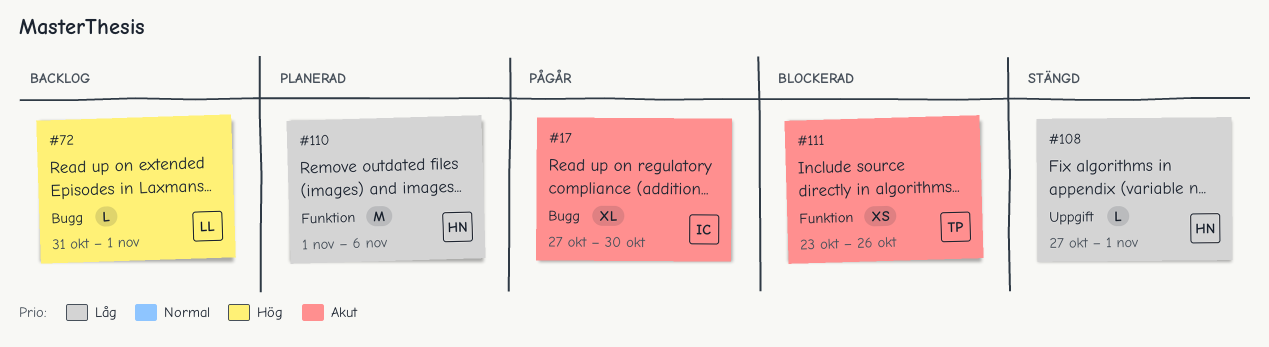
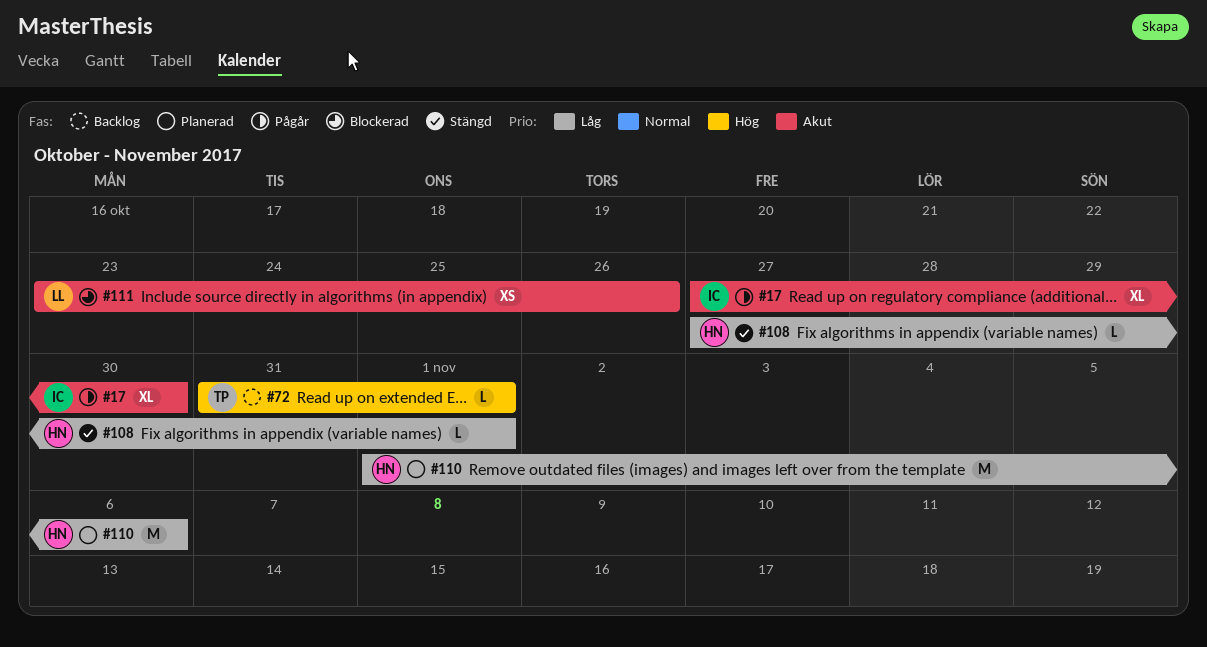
#72, owner: LL -> TP
#111, owner: TP -> LL

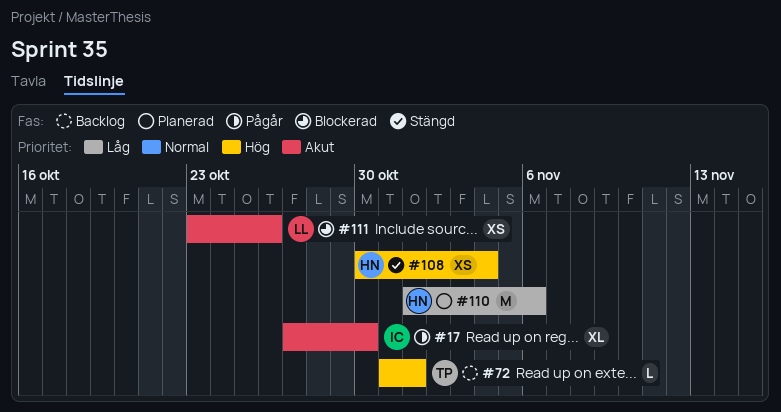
#108, priority: Låg -> Hög
#108, estimate: L -> XS
#108, start: Oct 27 -> Oct 30
#108, due: Nov 1 -> Nov 4

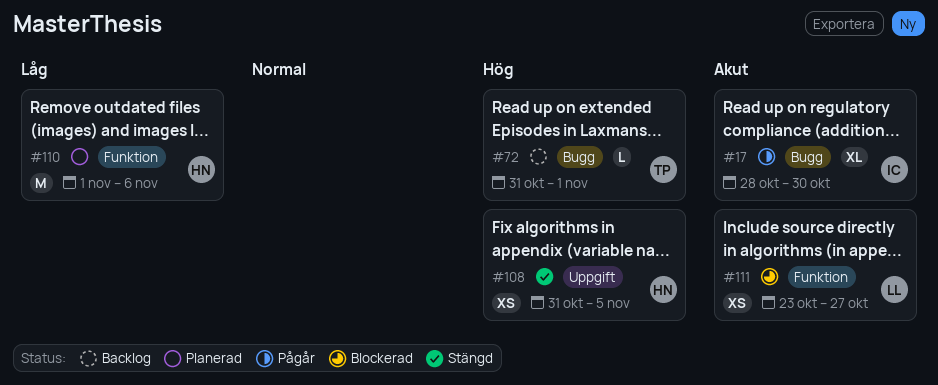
#17, start: Oct 27 -> Oct 28
#108, start: Oct 30 -> Oct 31
#108, due: Nov 4 -> Nov 5
#111, due: Oct 26 -> Oct 27

